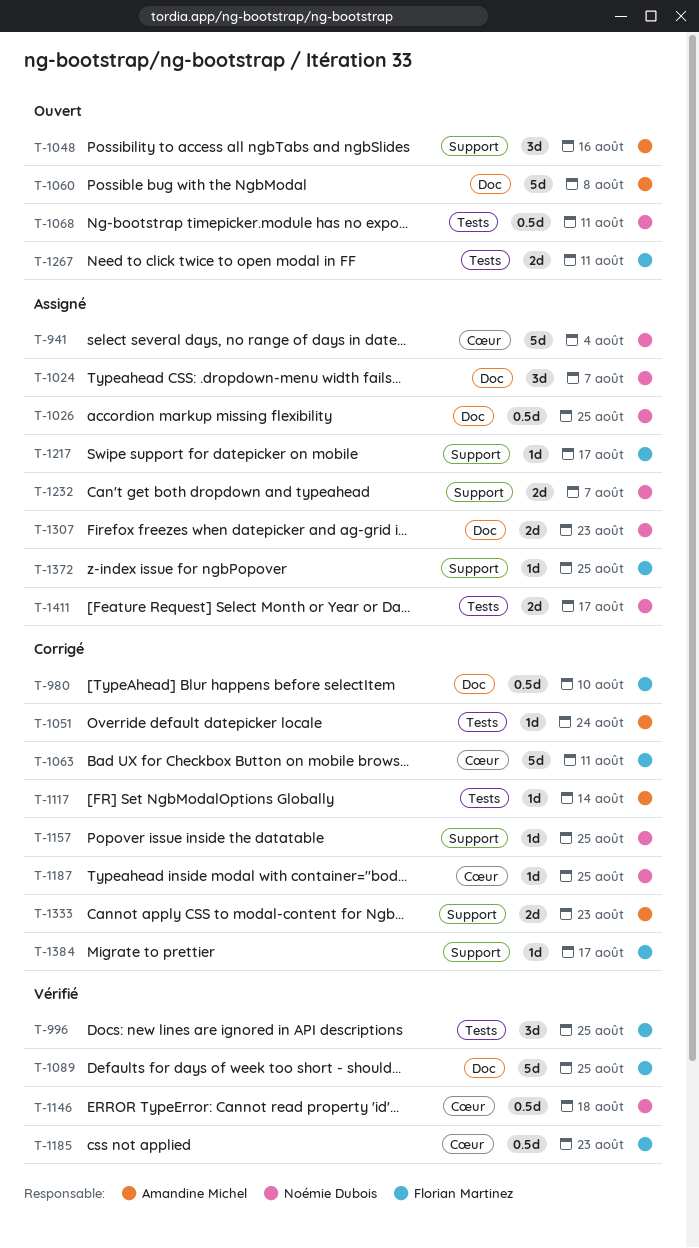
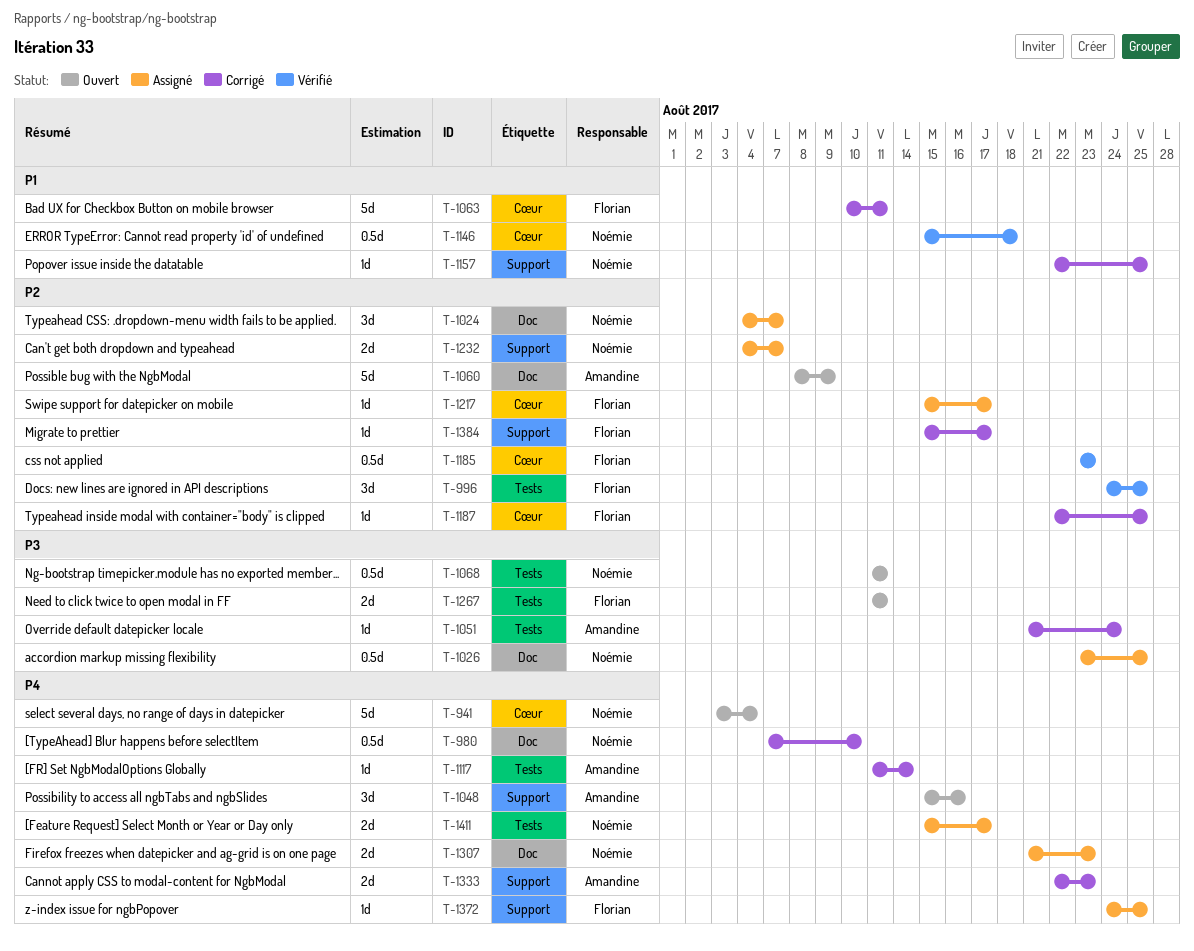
T-941, status: Assigné -> Ouvert
T-980, owner: Florian Martinez -> Noémie Dubois
T-1060, due: Aug 8 -> Aug 9
T-1089: present -> none
T-1187, owner: Noémie Dubois -> Florian Martinez
T-1217, label: Support -> Cœur

